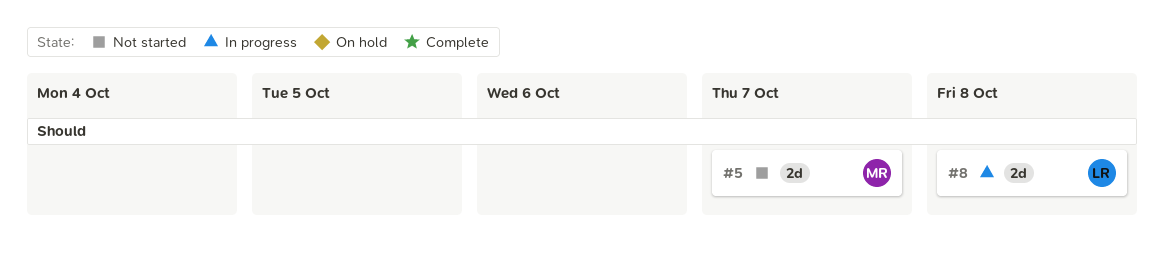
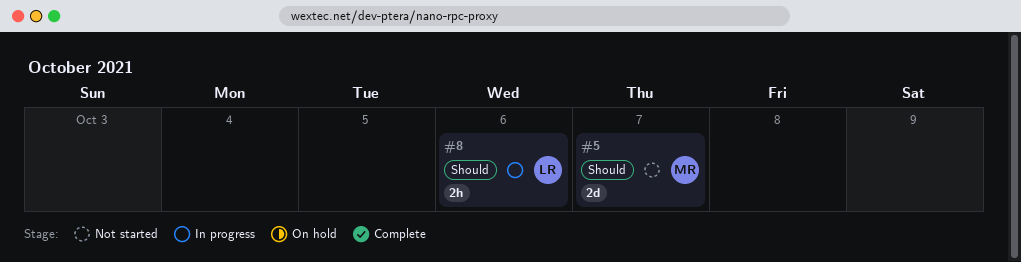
#8, estimate: 2d -> 2h
#8, due: Oct 8 -> Oct 6

